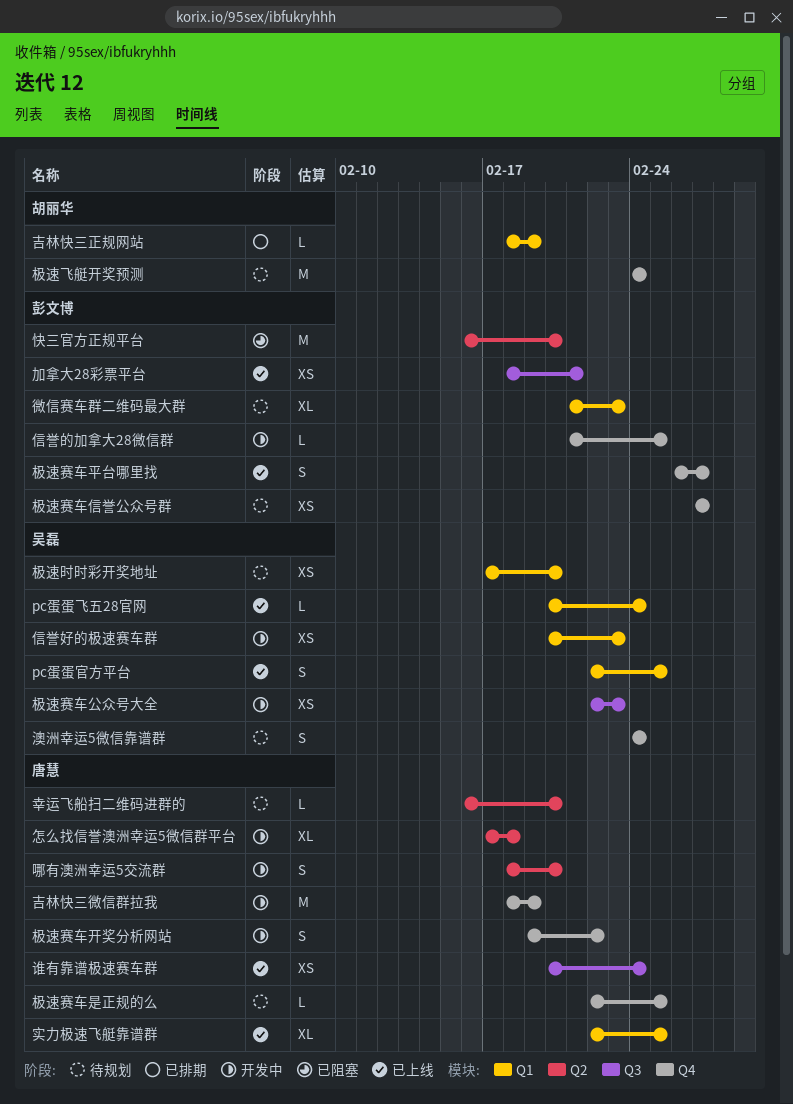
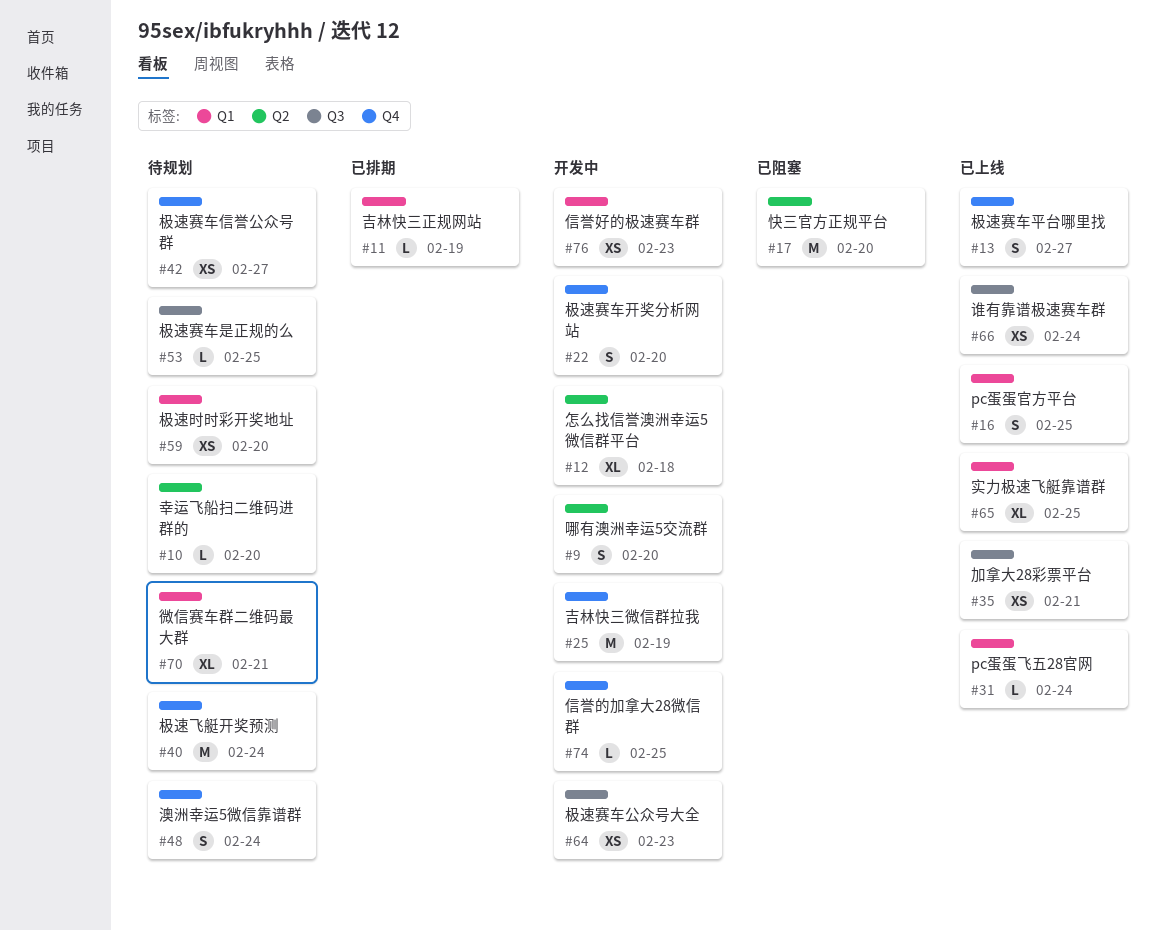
微信赛车群二维码最大群, due: Feb 23 -> Feb 21
极速赛车开奖分析网站, due: Feb 22 -> Feb 20
极速赛车是正规的么, label: Q4 -> Q3

